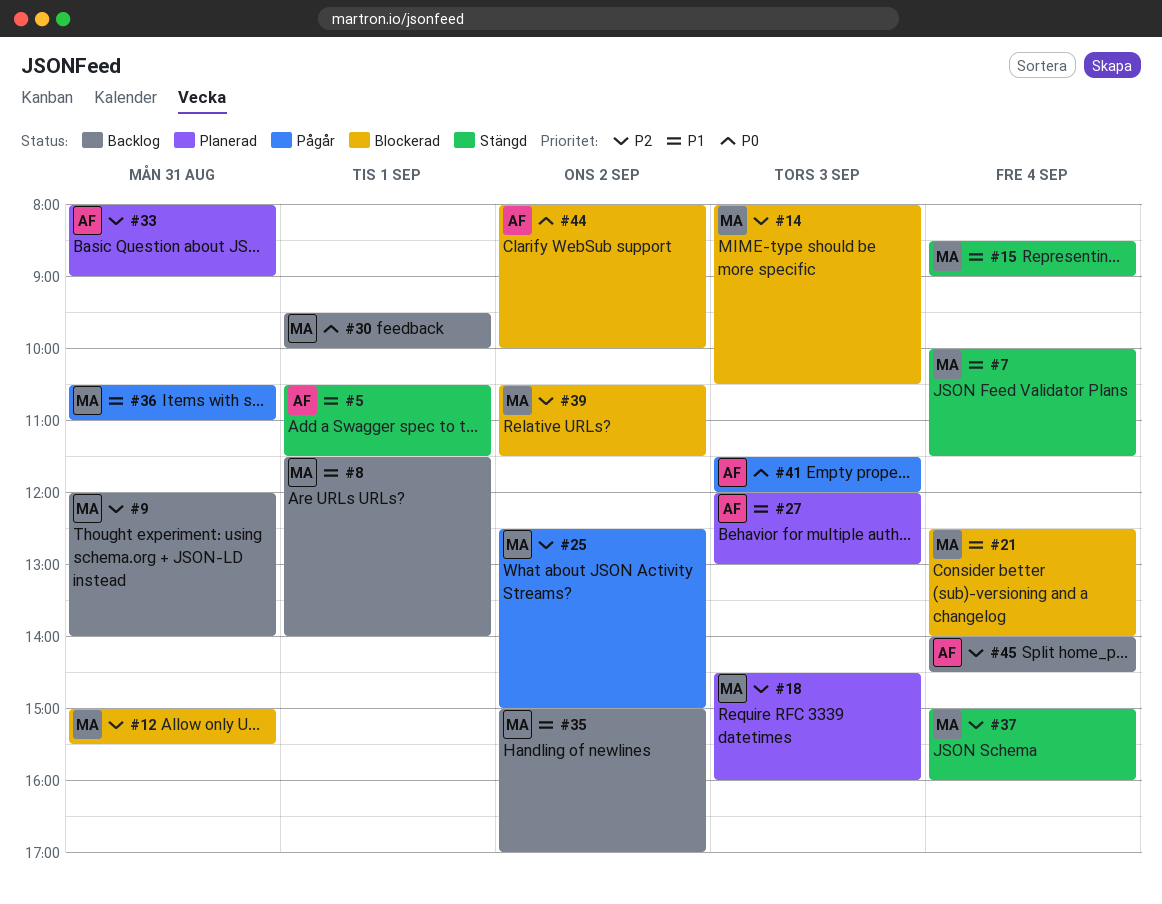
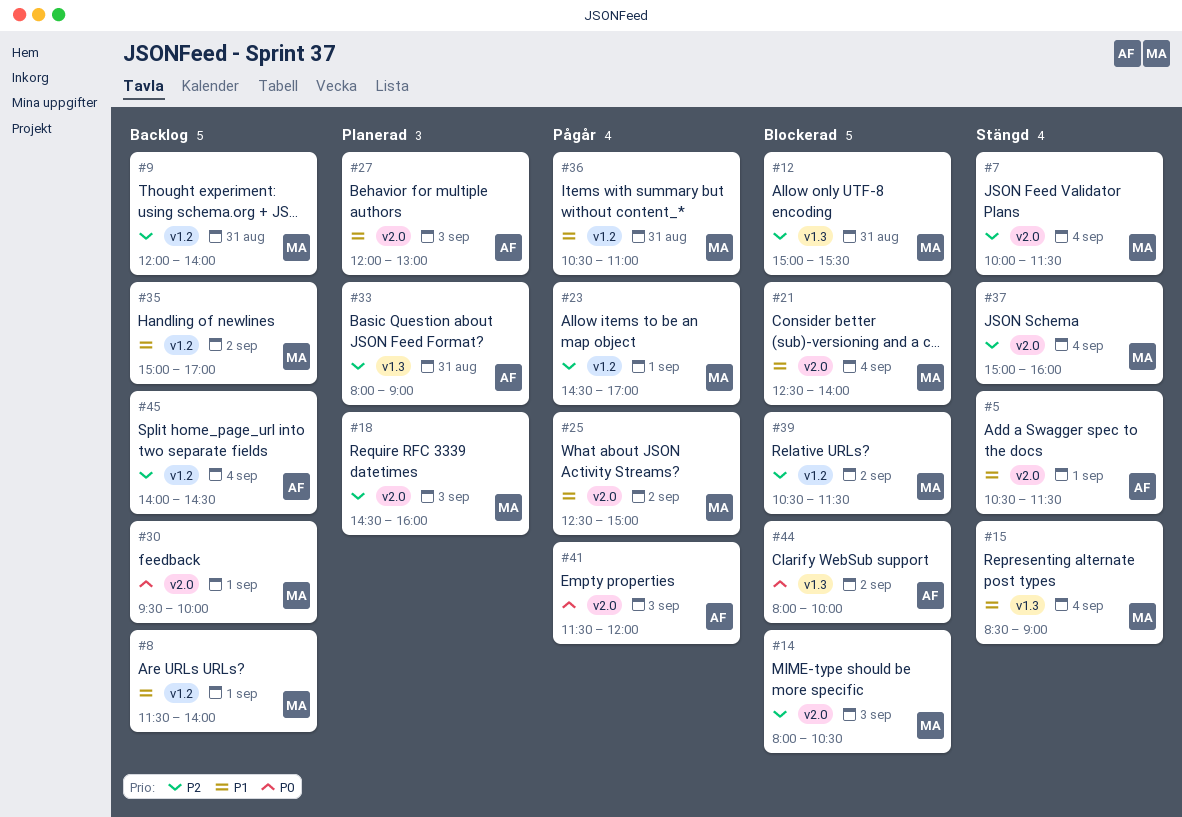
#7, priority: P1 -> P2
#23: none -> present
#25, priority: P2 -> P1

